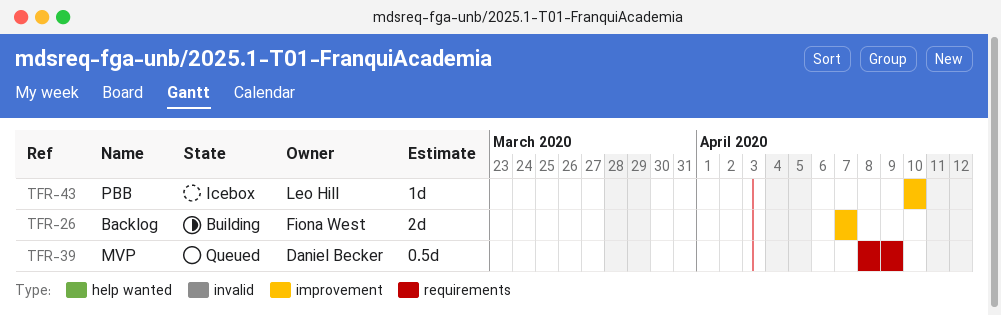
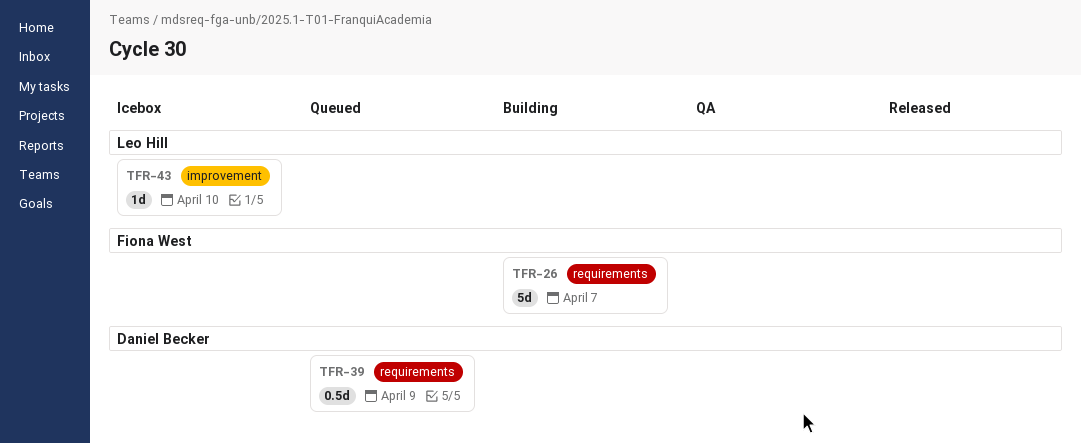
TFR-26, label: improvement -> requirements
TFR-26, estimate: 2d -> 5d

